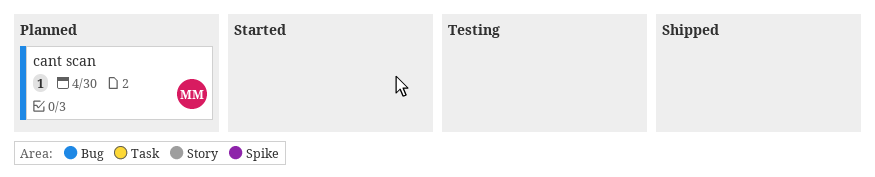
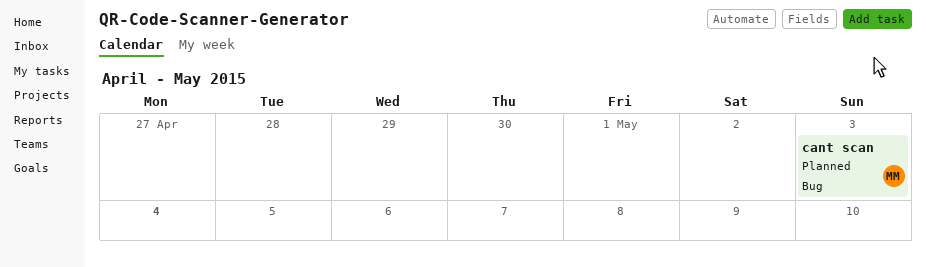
cant scan, due: Apr 30 -> May 3

